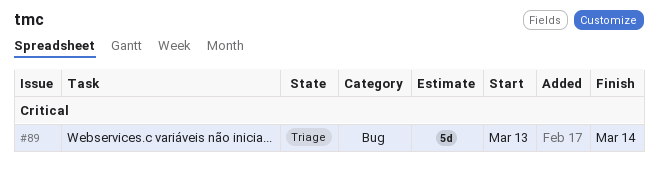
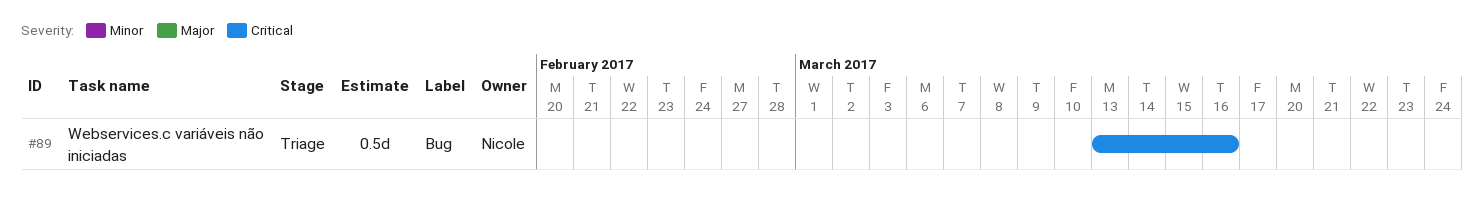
#89, estimate: 5d -> 0.5d
#89, due: Mar 14 -> Mar 16

